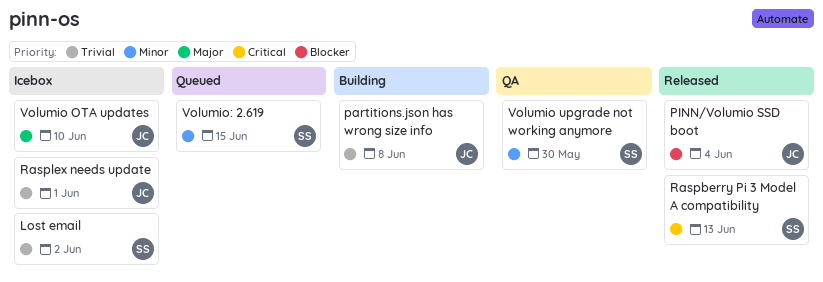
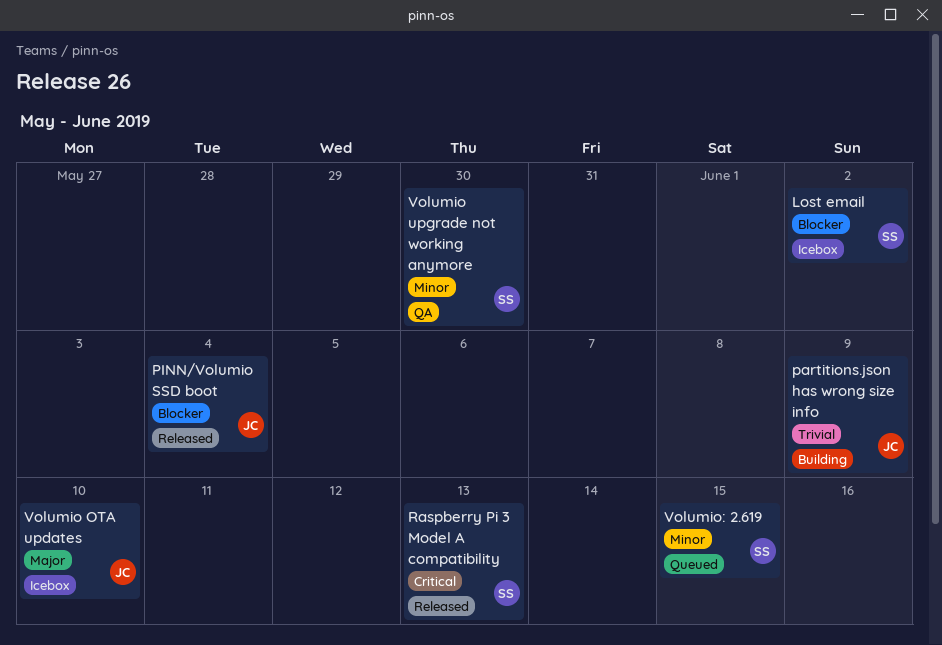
Lost email, priority: Trivial -> Blocker
partitions.json has wrong size info, due: Jun 8 -> Jun 9
Rasplex needs update: present -> none

